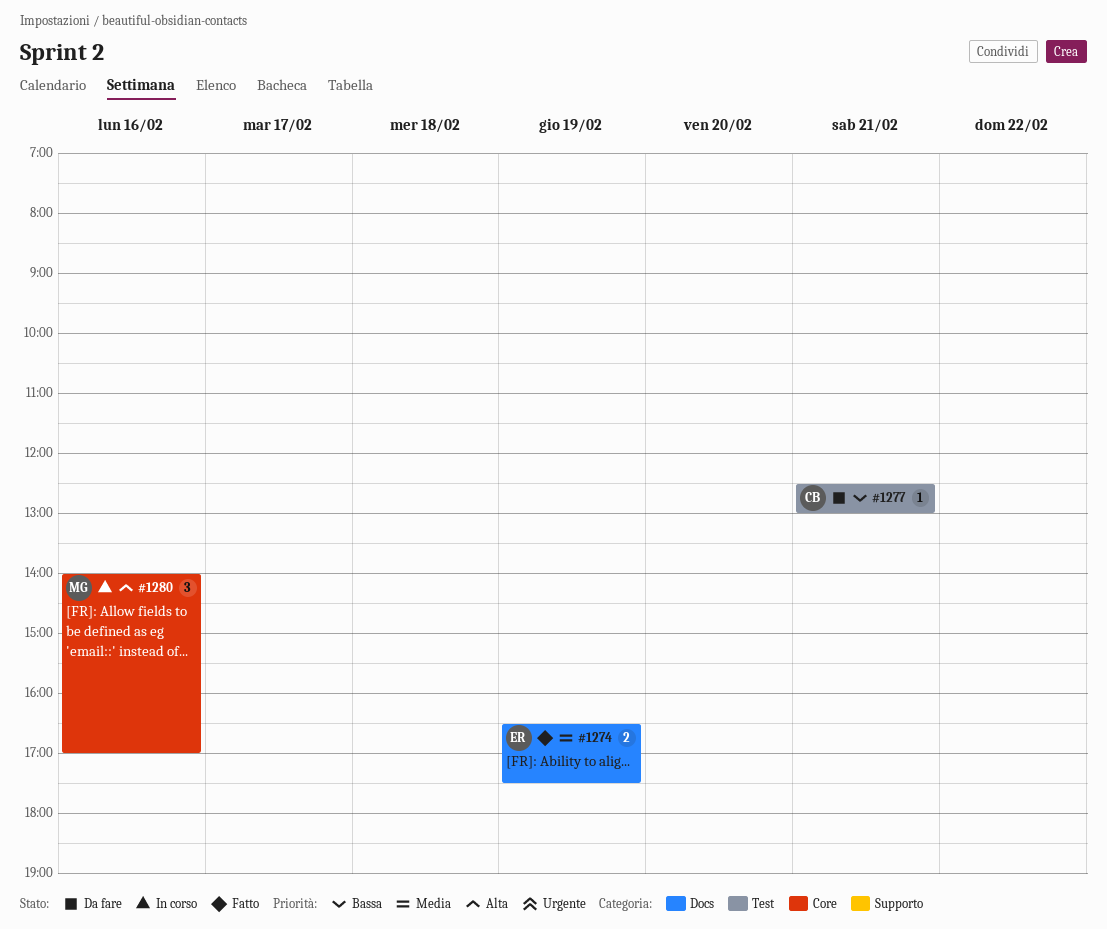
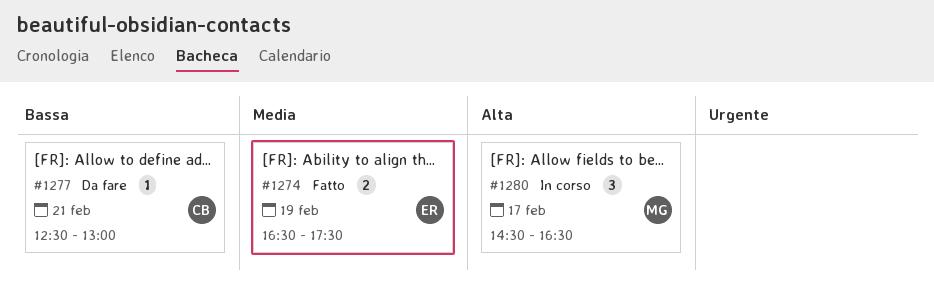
#1280, day: Feb 16 -> Feb 17
#1280, begins: 14:00 -> 14:30
#1280, ends: 17:00 -> 16:30

